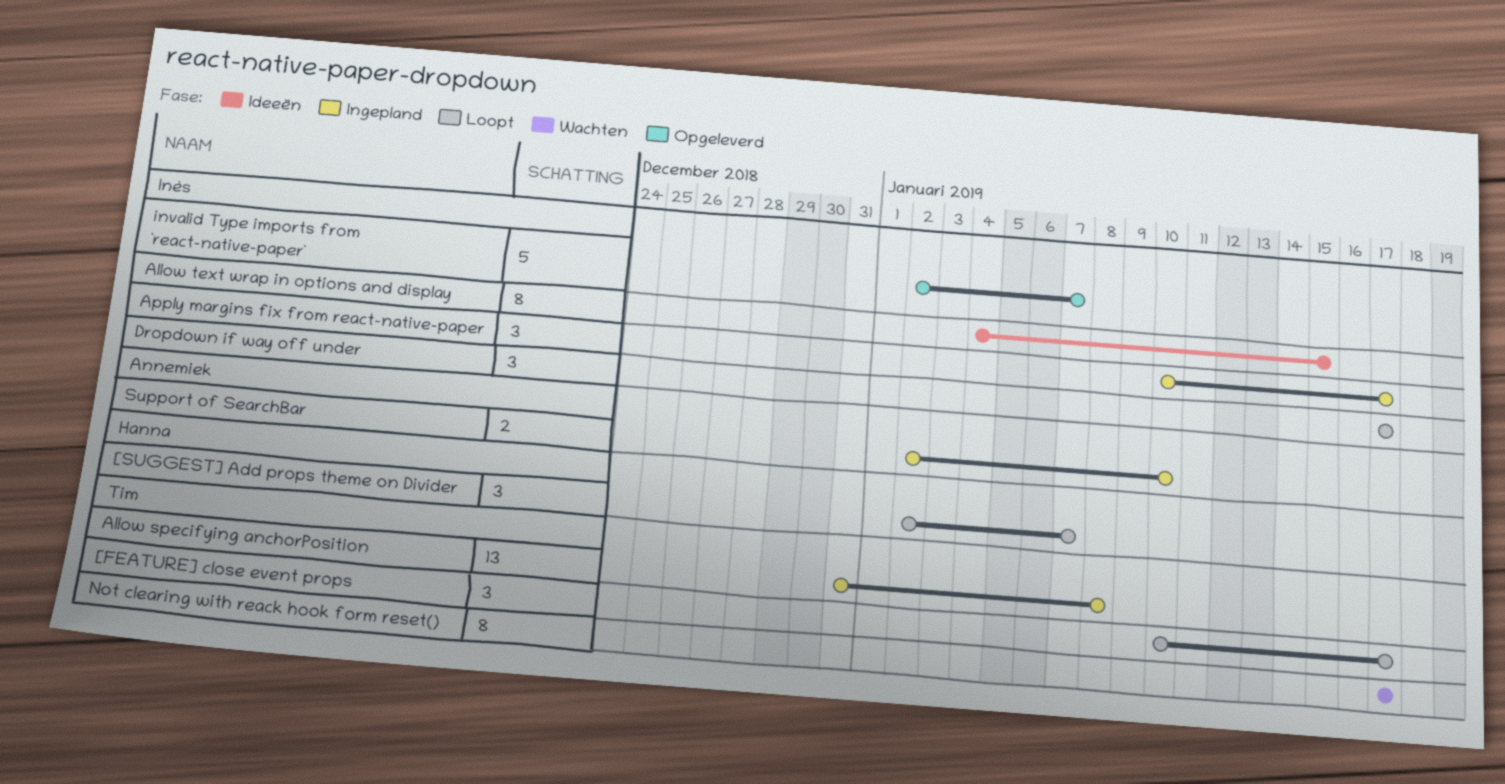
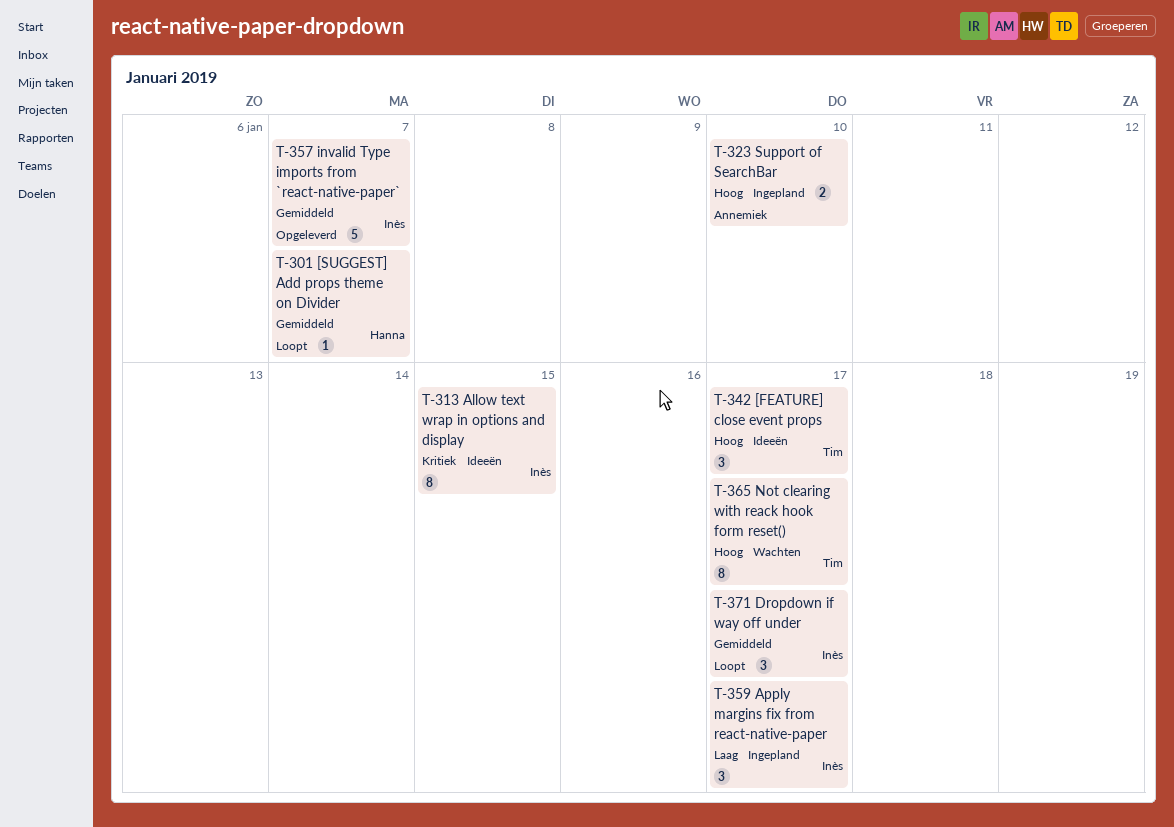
[FEATURE] close event props, status: Loopt -> Ideeën
[SUGGEST] Add props theme on Divider, estimate: 3 -> 1
Allow specifying anchorPosition: present -> none

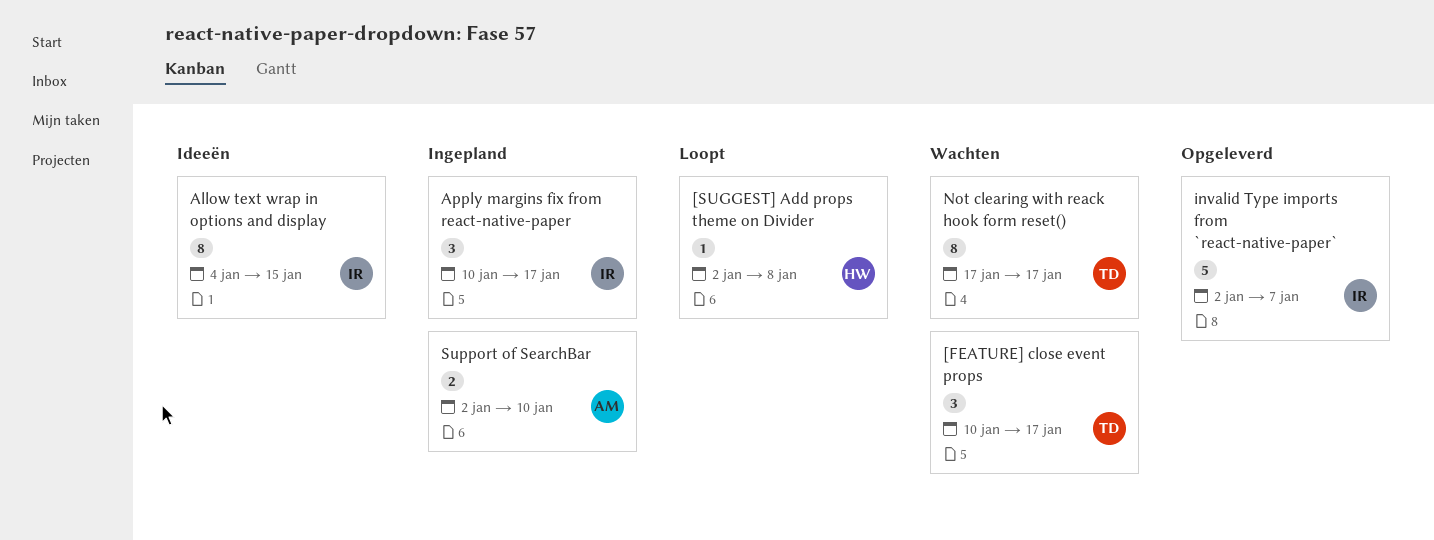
[FEATURE] close event props, status: Ideeën -> Wachten
[SUGGEST] Add props theme on Divider, due: Jan 7 -> Jan 8
Dropdown if way off under: present -> none

